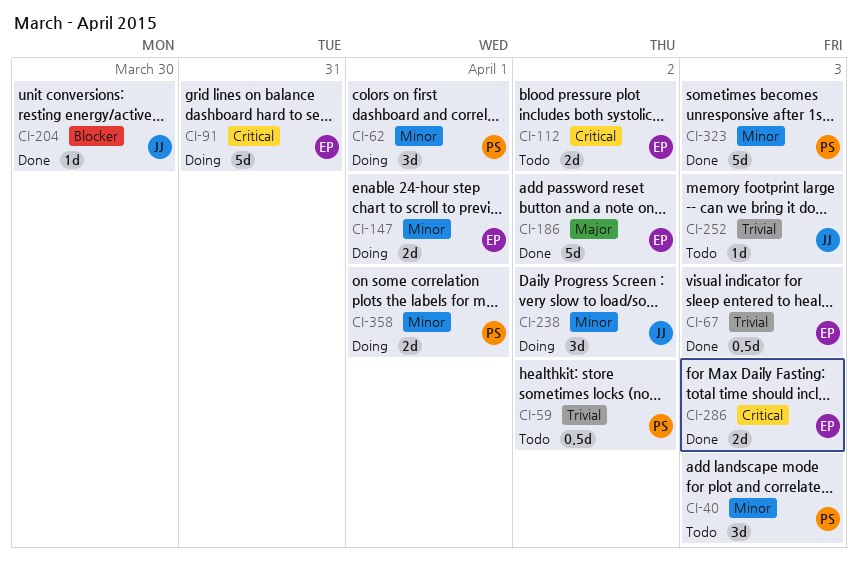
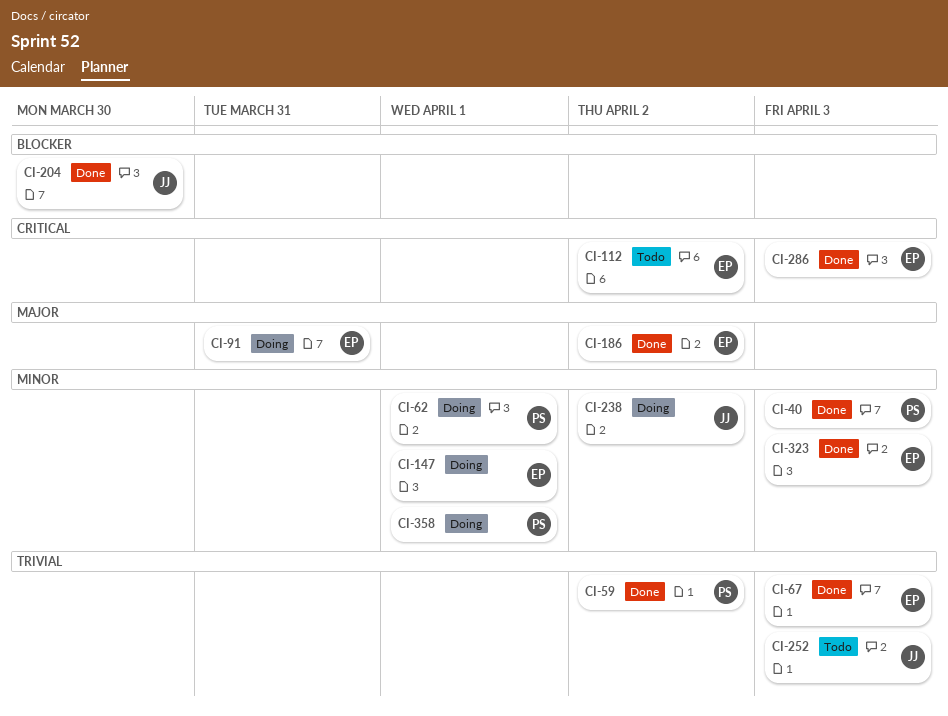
CI-40, status: Todo -> Done
CI-59, status: Todo -> Done
CI-91, priority: Critical -> Major
CI-323, owner: PS -> EP

